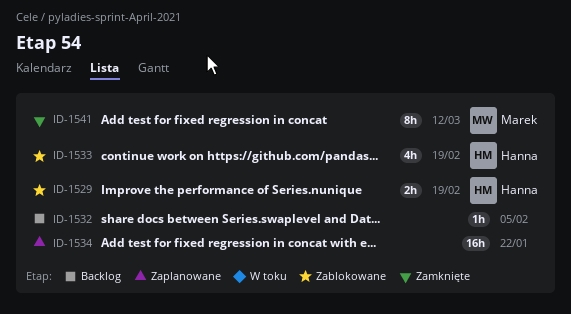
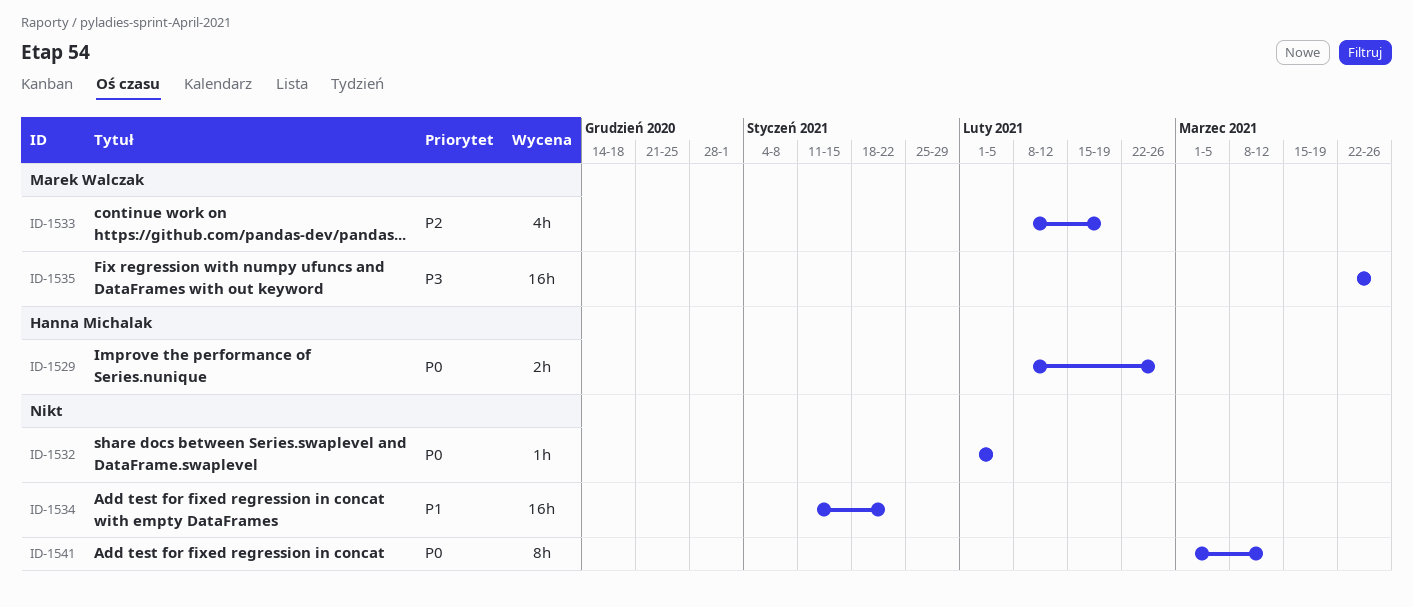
ID-1529, due: Feb 19 -> Feb 26
ID-1533, owner: Hanna Michalak -> Marek Walczak
ID-1535: none -> present
ID-1541, owner: Marek Walczak -> none

